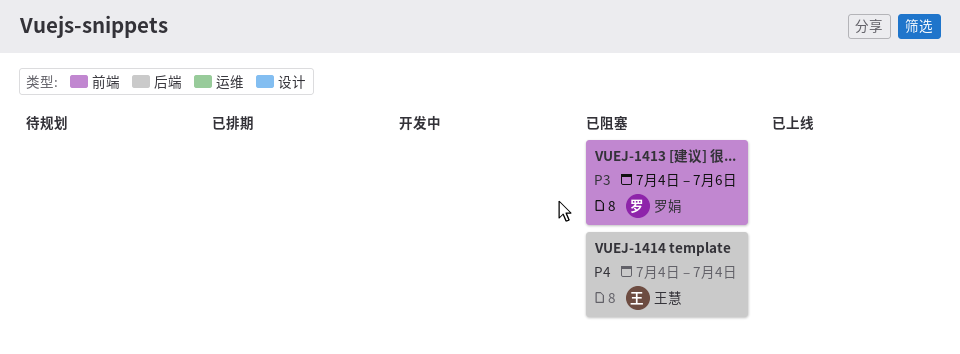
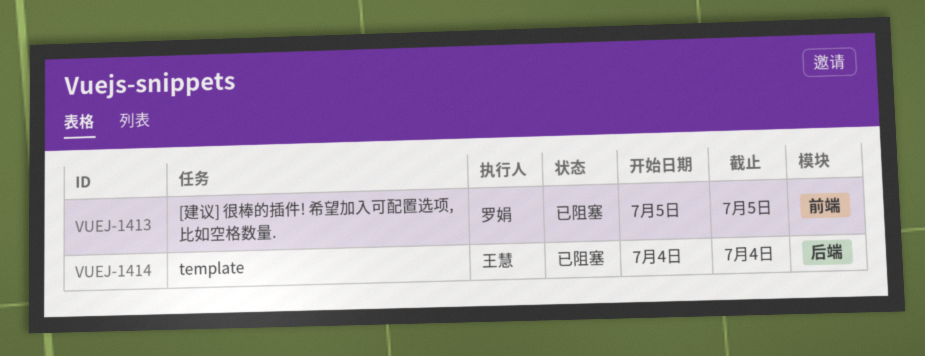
VUEJ-1413, start: Jul 4 -> Jul 5
VUEJ-1413, due: Jul 6 -> Jul 5

